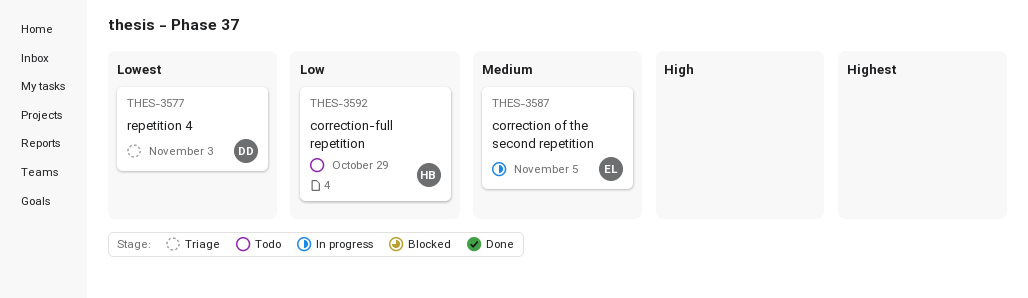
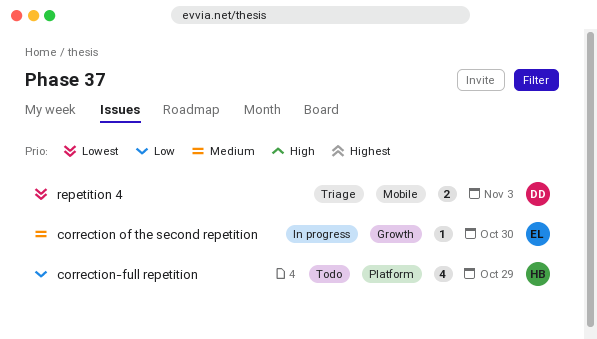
correction of the second repetition, due: Nov 5 -> Oct 30

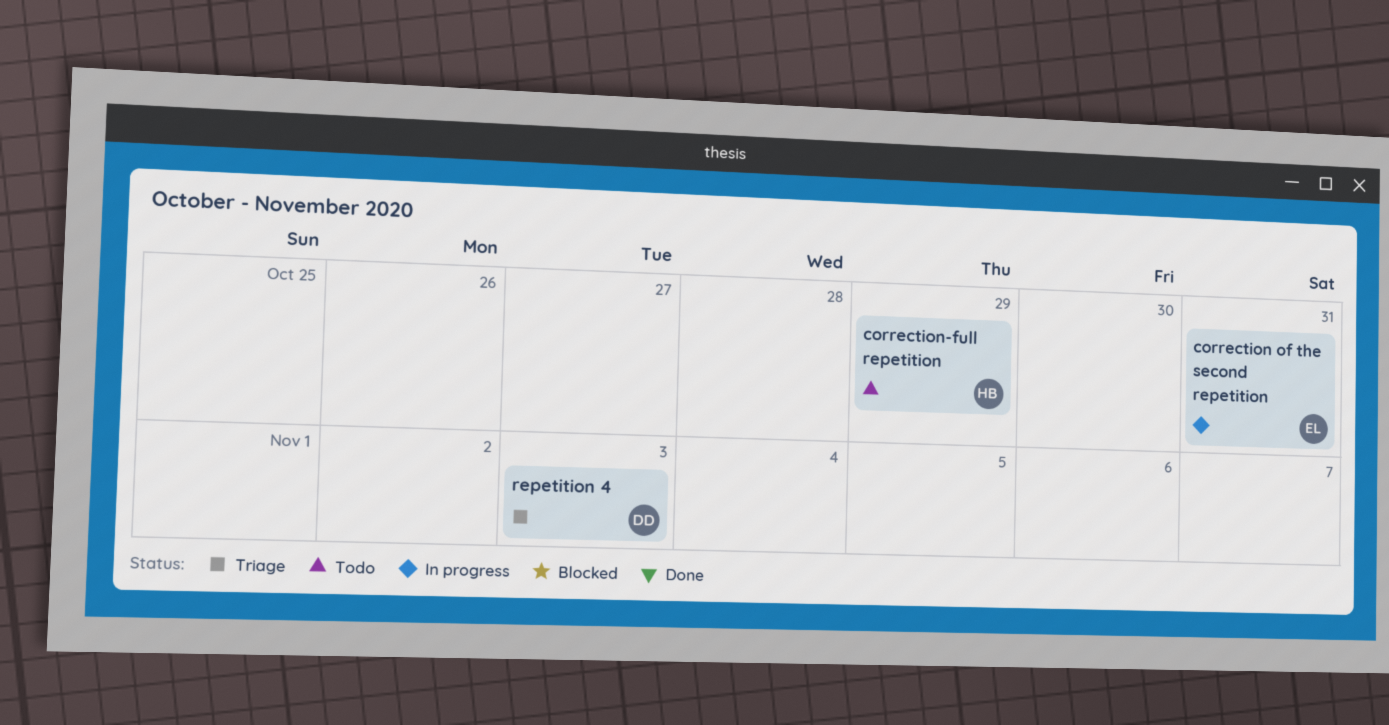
correction of the second repetition, due: Oct 30 -> Oct 31

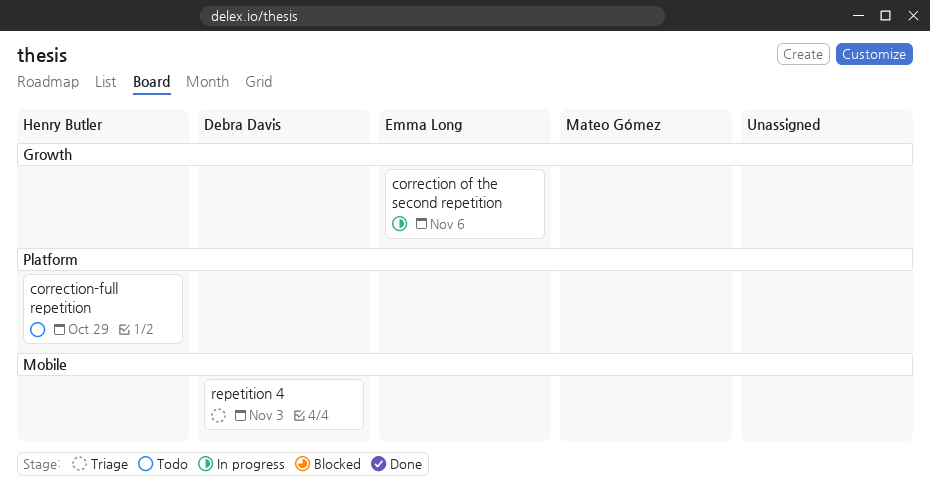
correction of the second repetition, due: Oct 31 -> Nov 6

